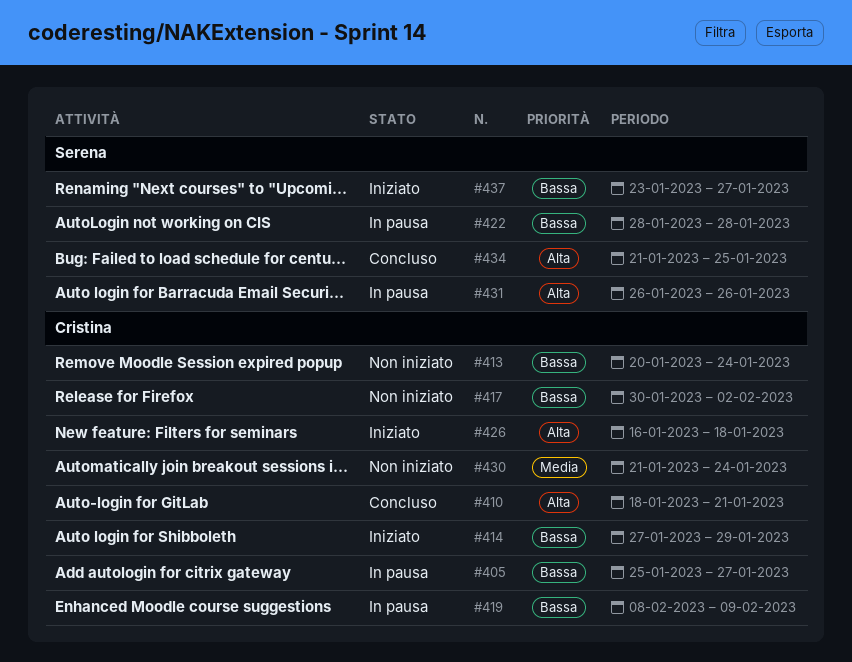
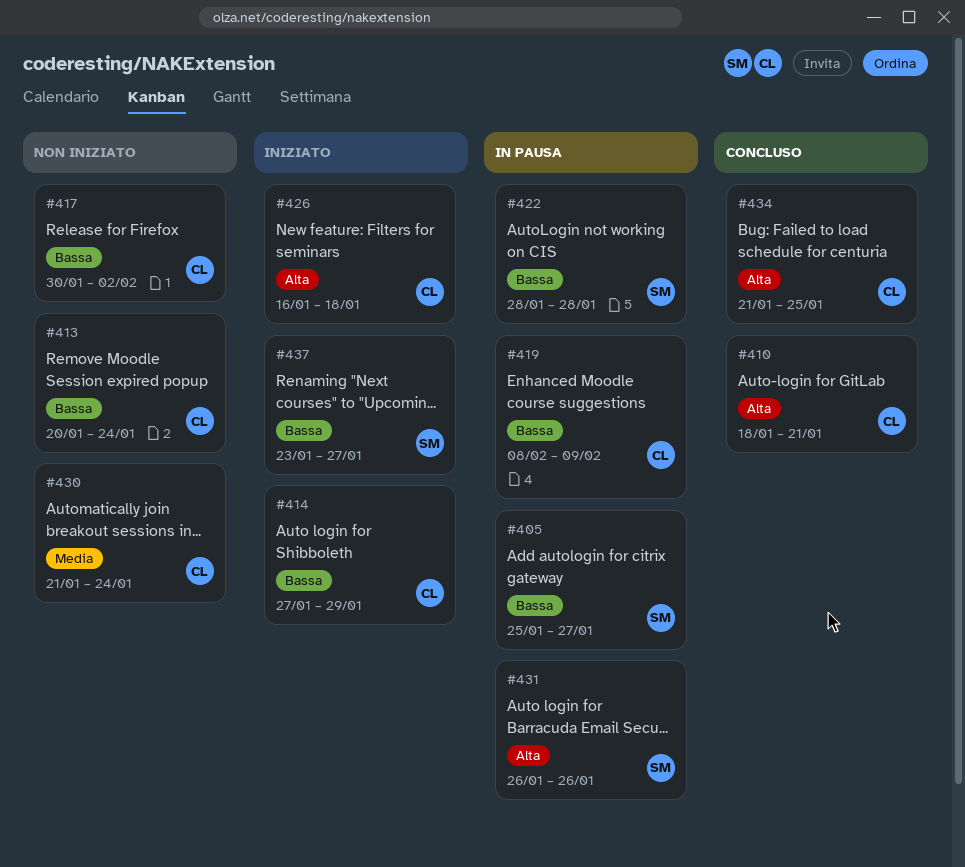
#405, owner: Cristina -> Serena
#434, owner: Serena -> Cristina

